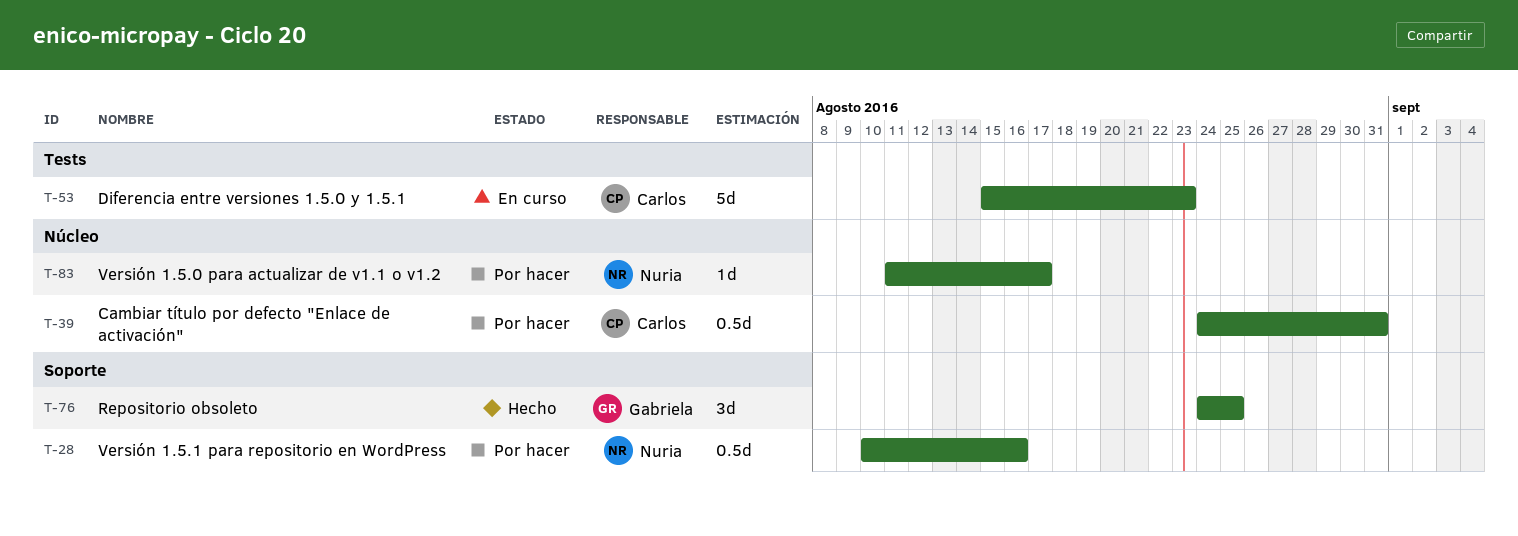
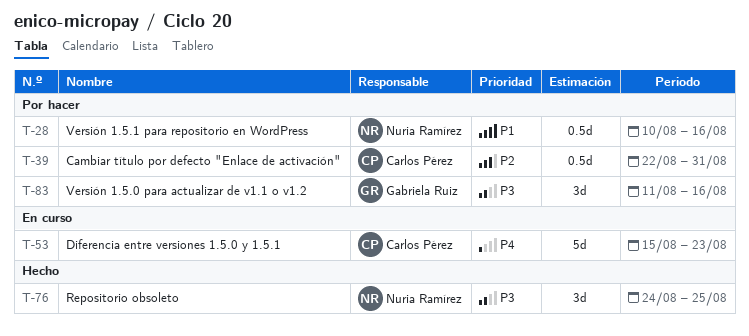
T-39, start: Aug 24 -> Aug 22
T-76, owner: Gabriela Ruiz -> Nuria Ramírez
T-83, owner: Nuria Ramírez -> Gabriela Ruiz
T-83, estimate: 1d -> 3d
T-83, due: Aug 17 -> Aug 16

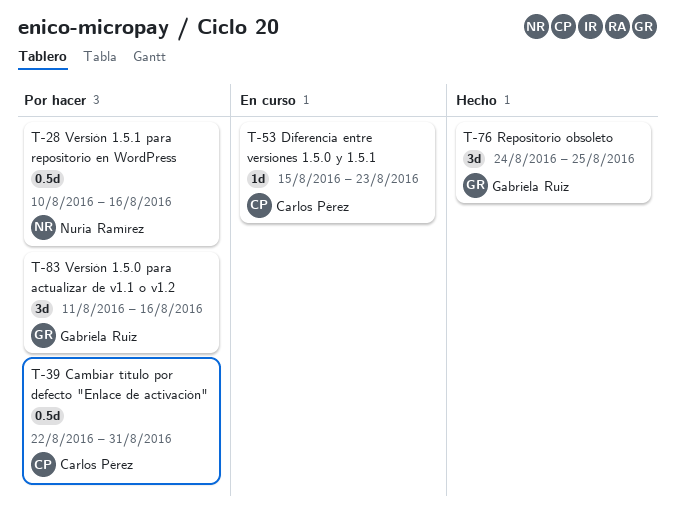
T-53, estimate: 5d -> 1d
T-76, owner: Nuria Ramírez -> Gabriela Ruiz

